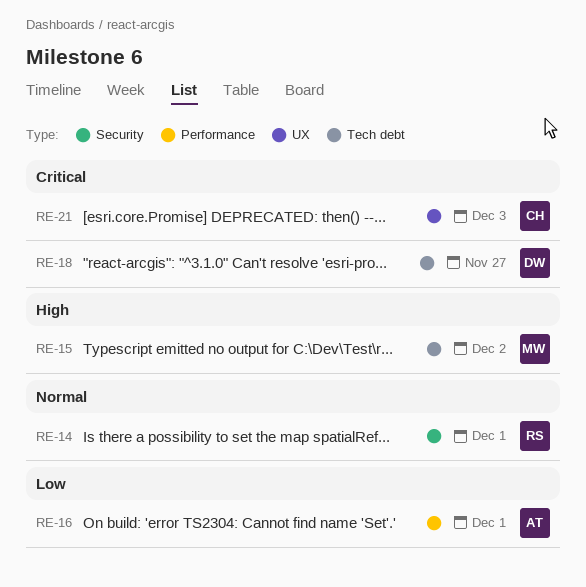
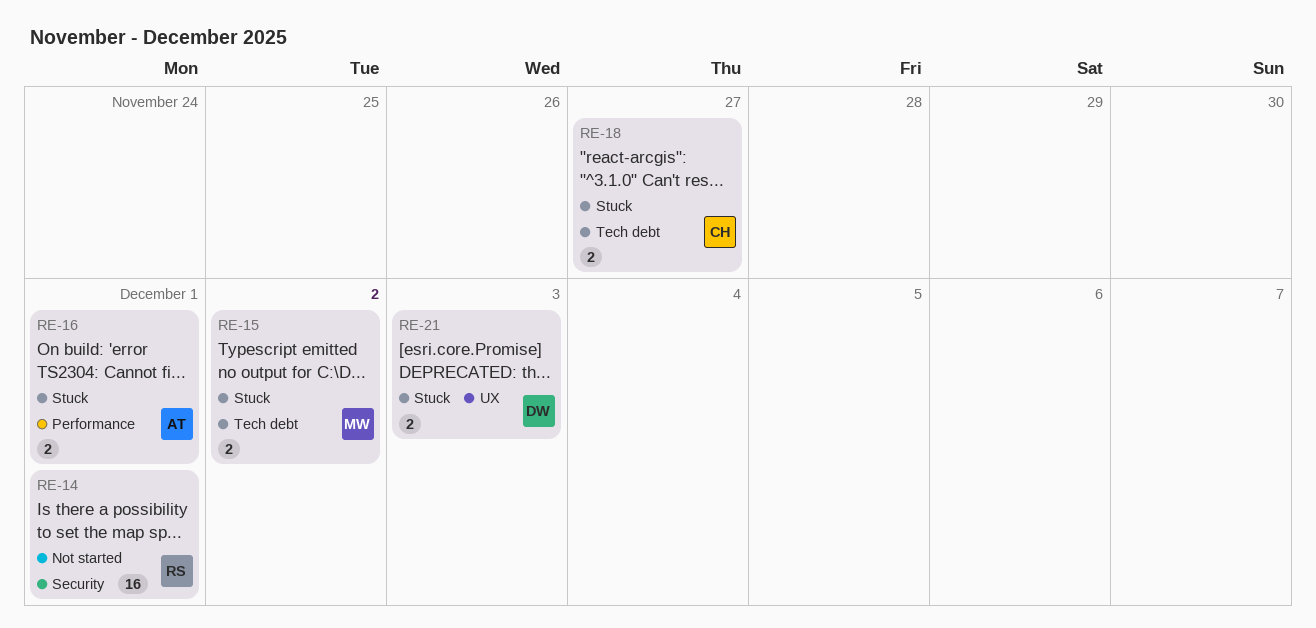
RE-18, owner: DW -> CH
RE-21, owner: CH -> DW

